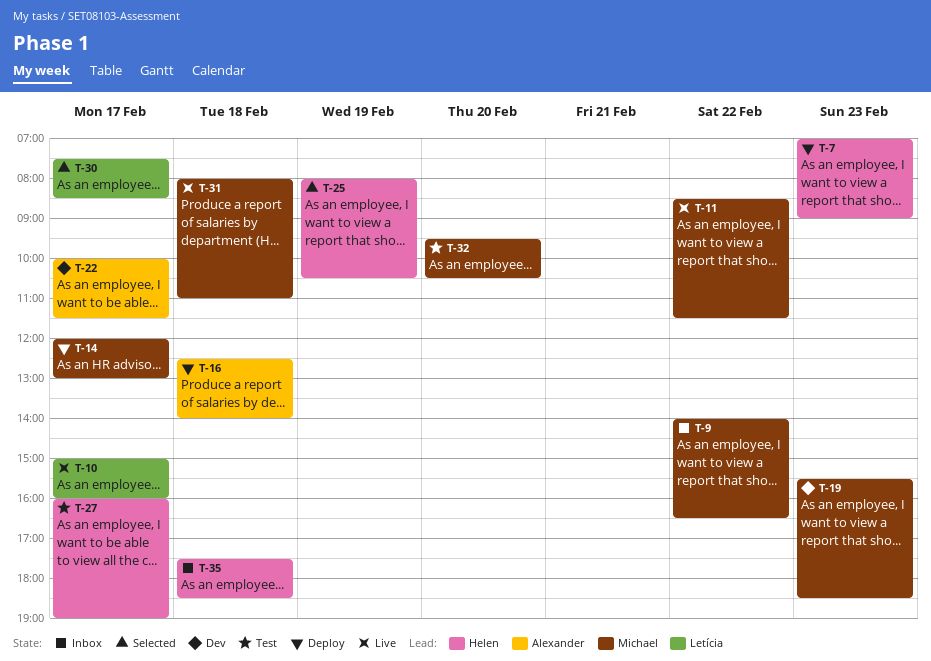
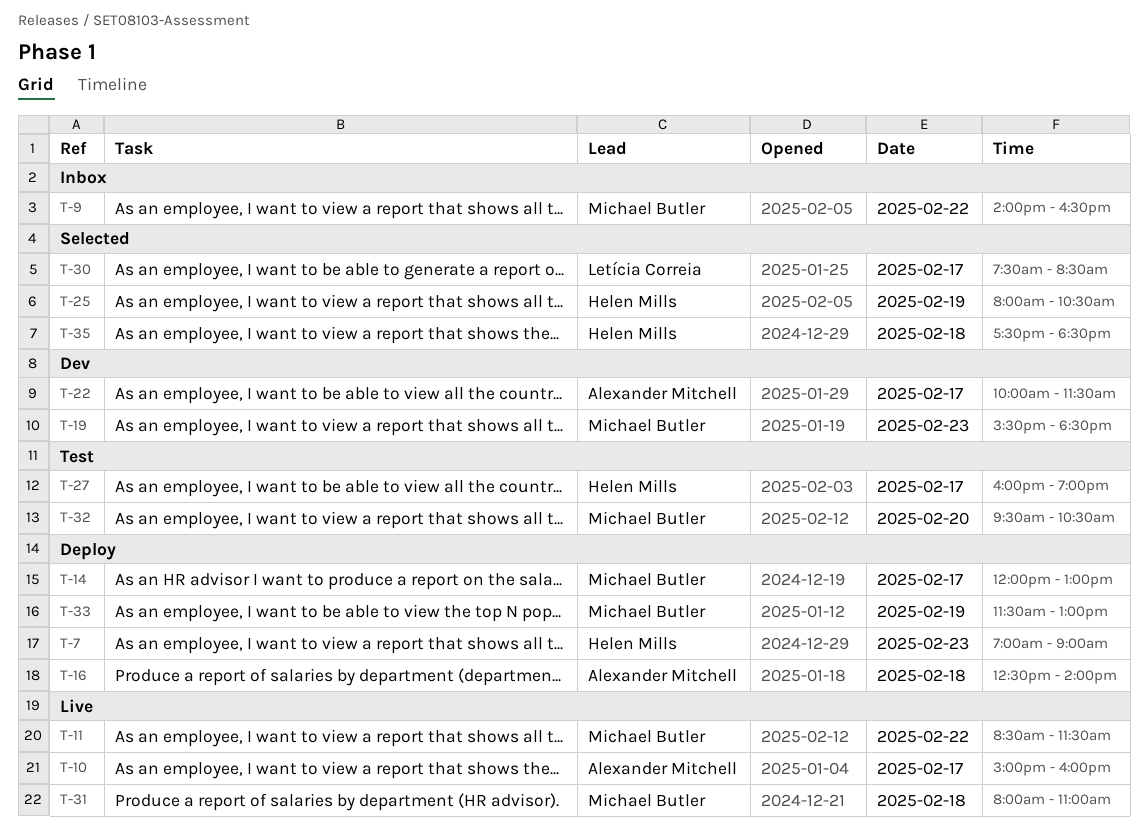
T-10, owner: Letícia Correia -> Alexander Mitchell
T-33: none -> present
T-35, status: Inbox -> Selected

